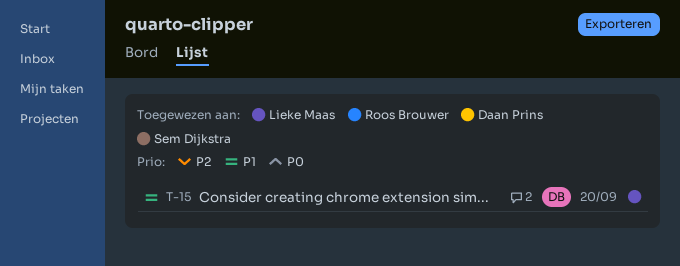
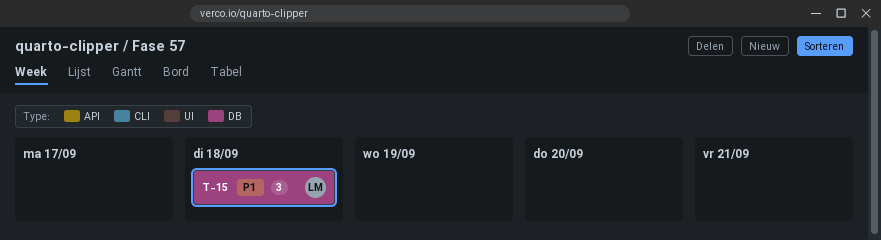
T-15, due: Sep 20 -> Sep 18

